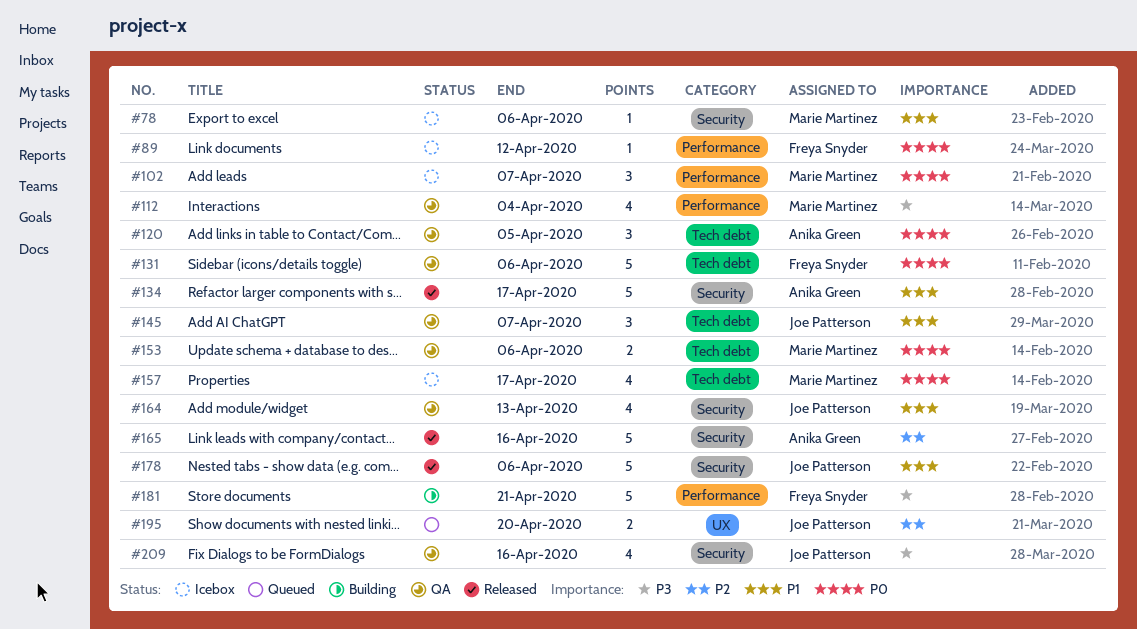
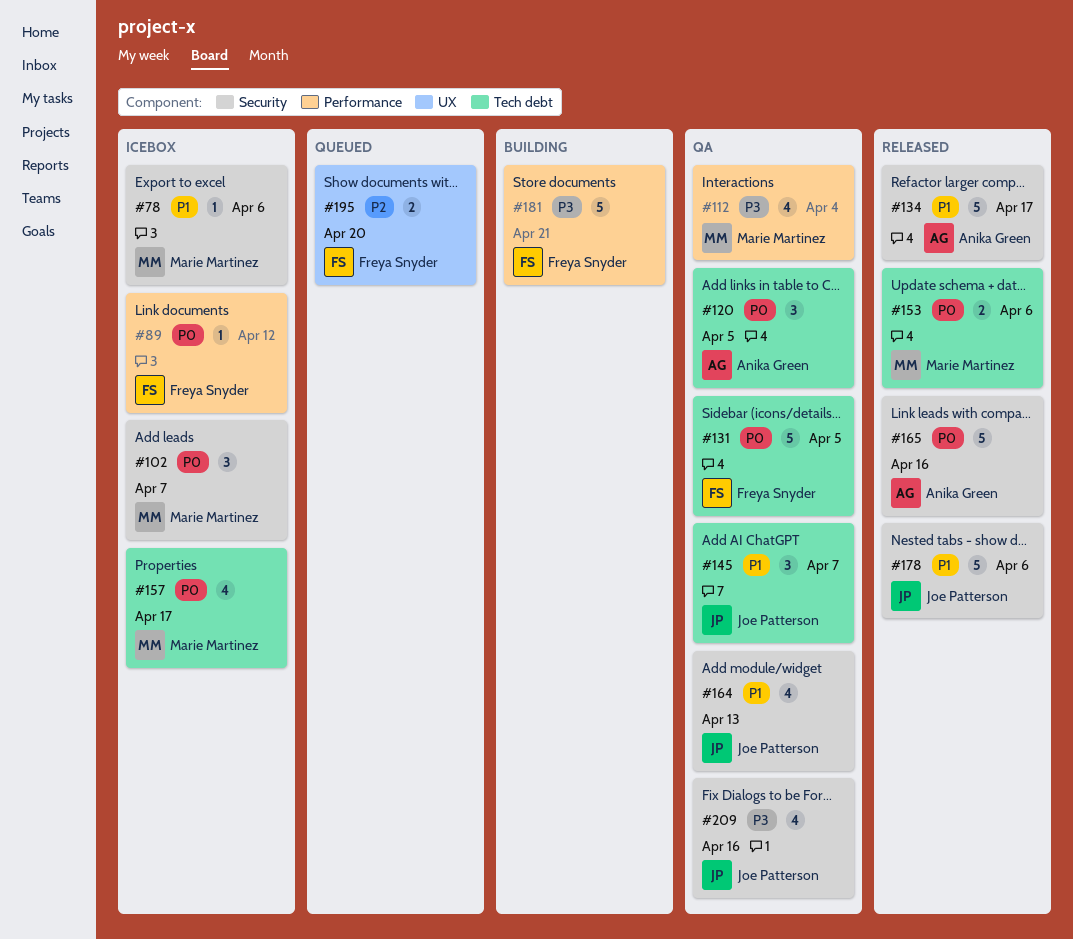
#102, label: Performance -> Security
#131, due: Apr 6 -> Apr 5
#153, status: QA -> Released
#165, priority: P2 -> P0
#195, owner: Joe Patterson -> Freya Snyder

